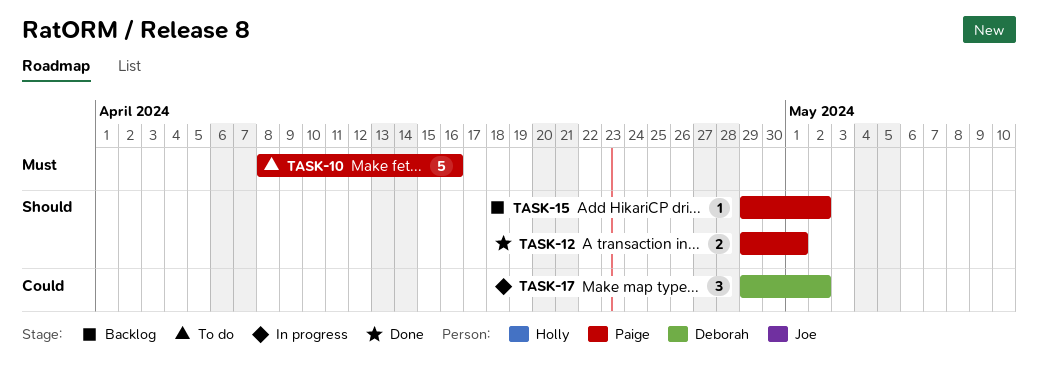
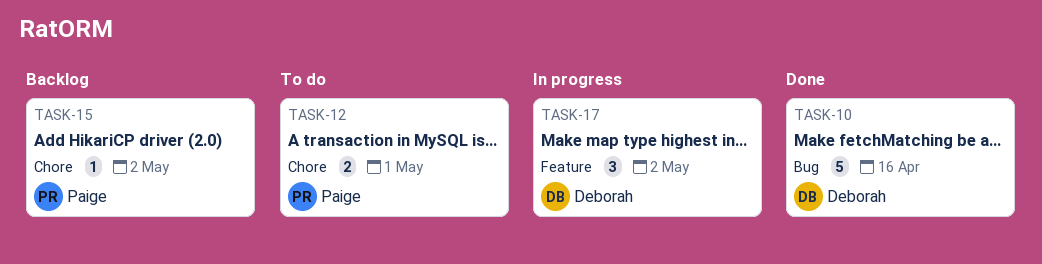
TASK-10, status: To do -> Done
TASK-10, owner: Paige -> Deborah
TASK-12, status: Done -> To do

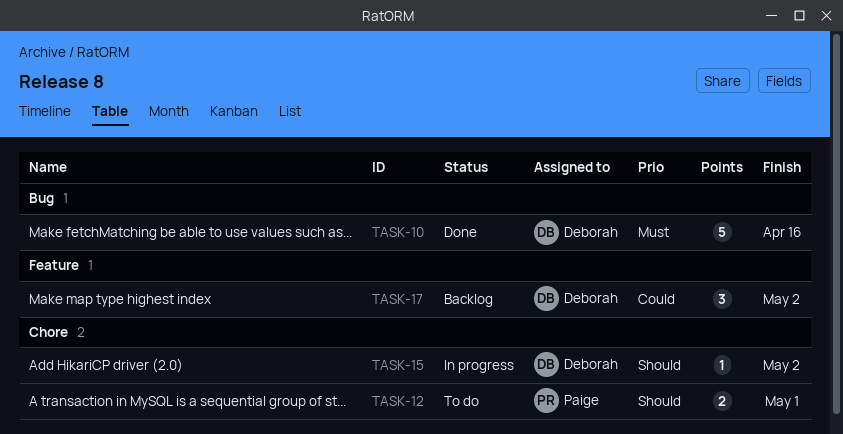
TASK-15, status: Backlog -> In progress
TASK-15, owner: Paige -> Deborah
TASK-17, status: In progress -> Backlog

